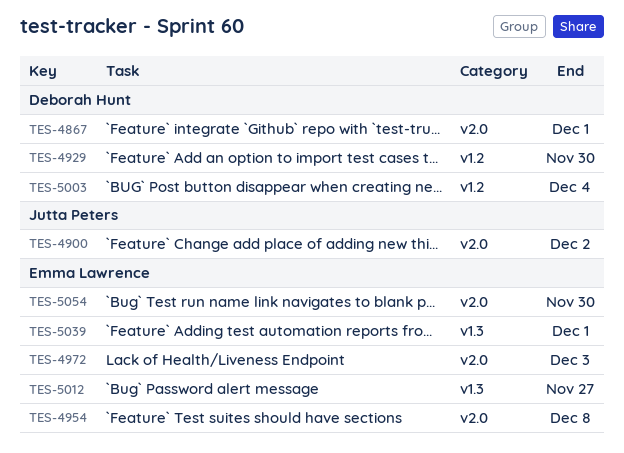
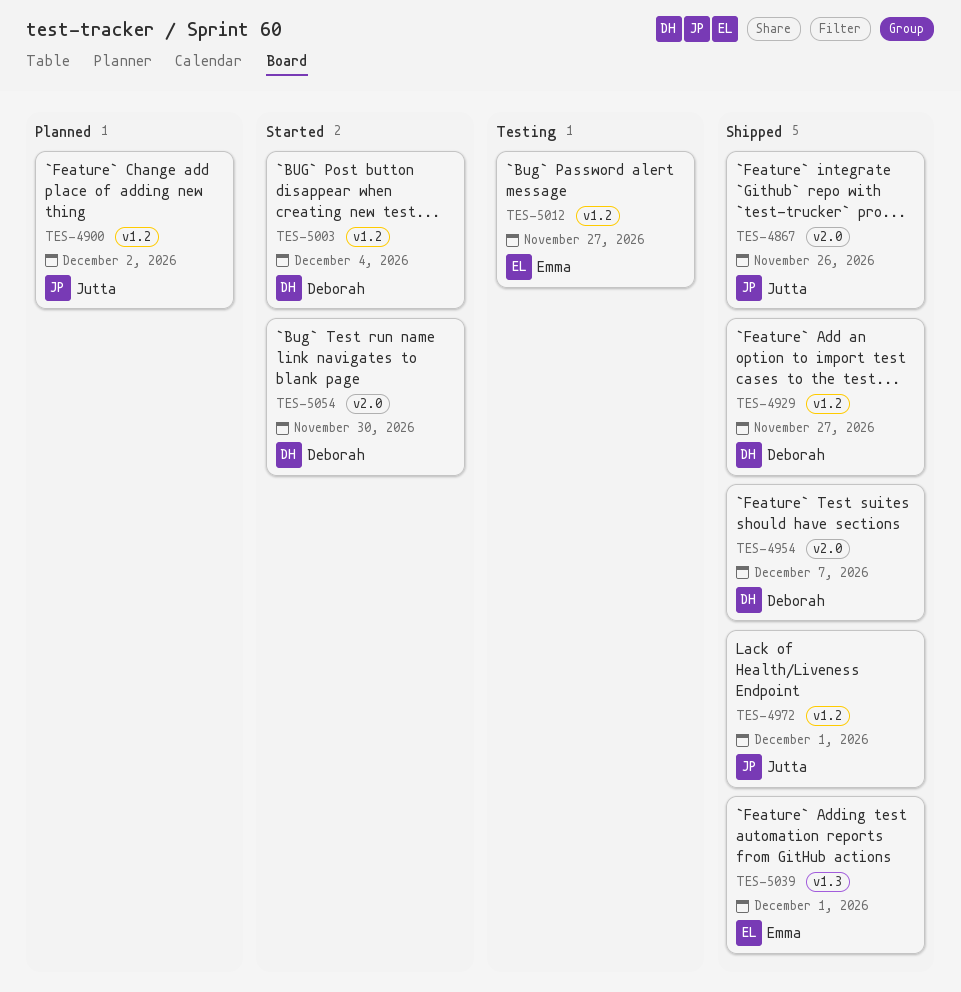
TES-4867, owner: Deborah Hunt -> Jutta Peters
TES-4867, due: Dec 1 -> Nov 26
TES-4900, label: v2.0 -> v1.2
TES-4929, due: Nov 30 -> Nov 27
TES-4954, owner: Emma Lawrence -> Deborah Hunt
TES-4954, due: Dec 8 -> Dec 7
TES-4972, owner: Emma Lawrence -> Jutta Peters
TES-4972, label: v2.0 -> v1.2
TES-4972, due: Dec 3 -> Dec 1
TES-5012, label: v1.3 -> v1.2
TES-5054, owner: Emma Lawrence -> Deborah Hunt

